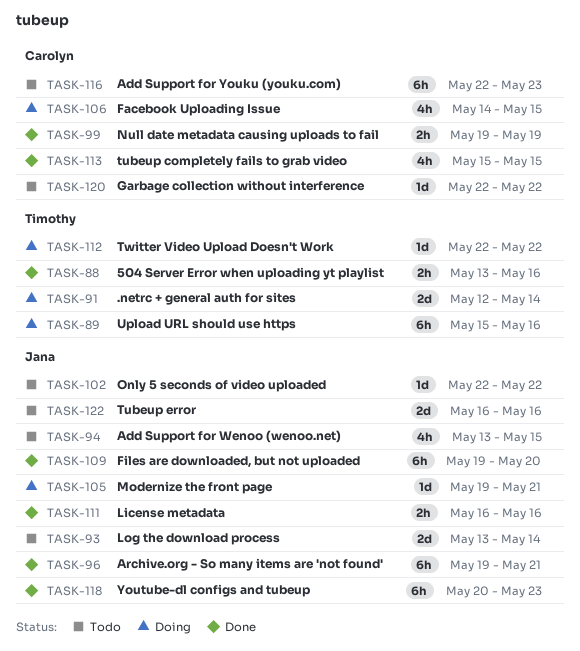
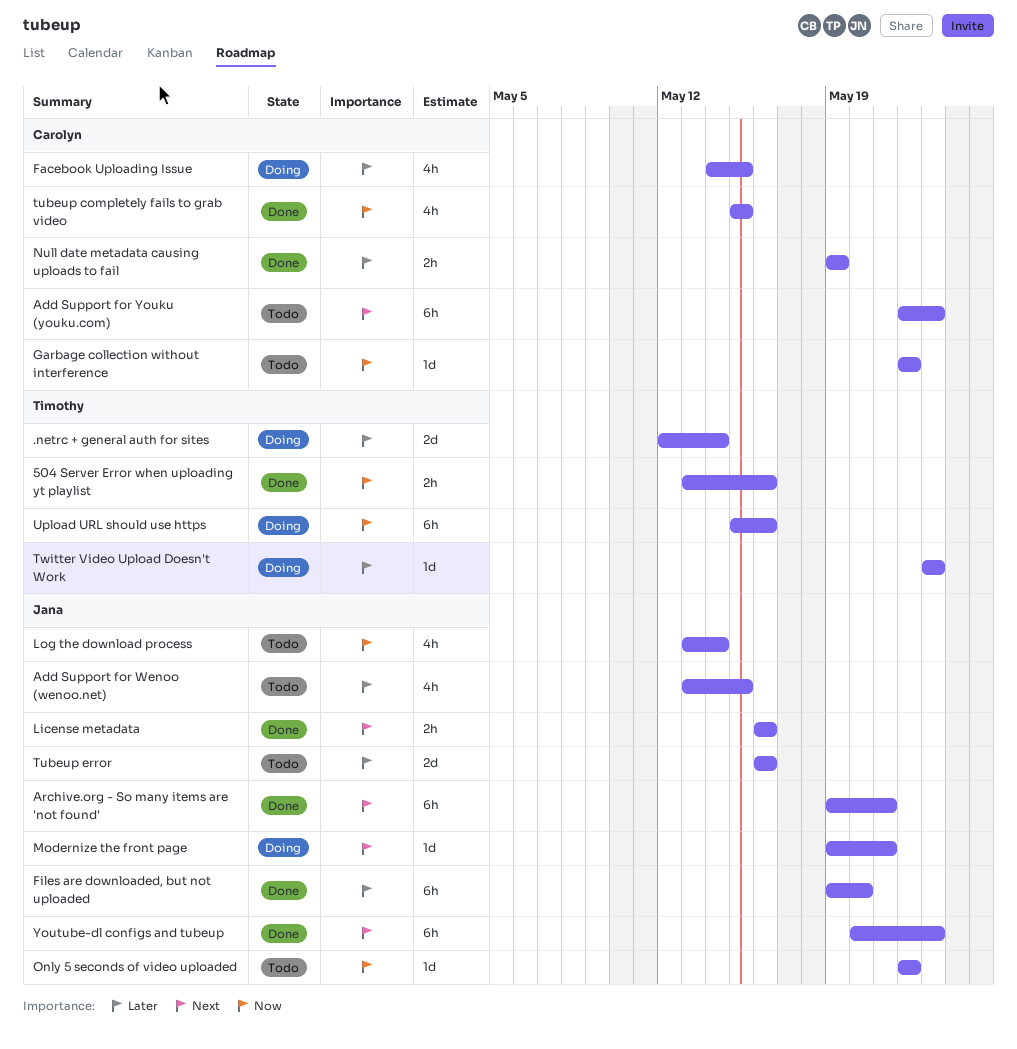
Log the download process, estimate: 2d -> 4h
Twitter Video Upload Doesn't Work, start: May 22 -> May 23
Twitter Video Upload Doesn't Work, due: May 22 -> May 23

